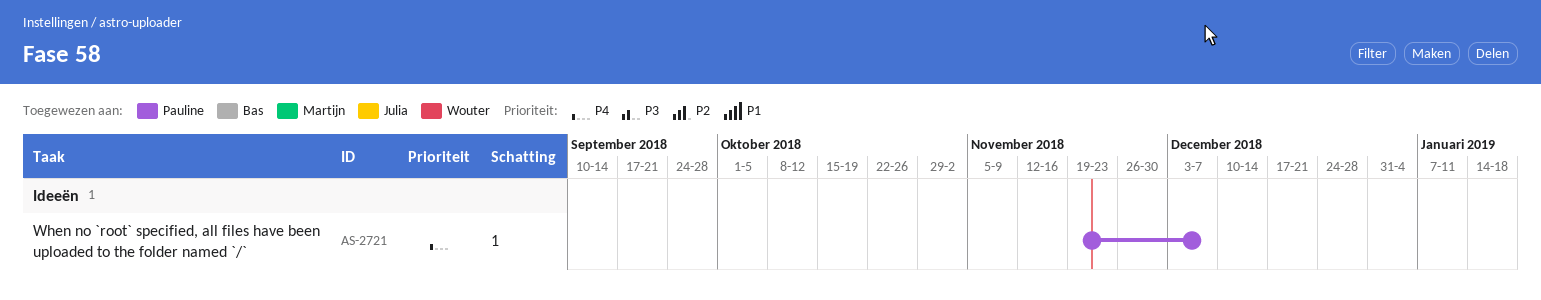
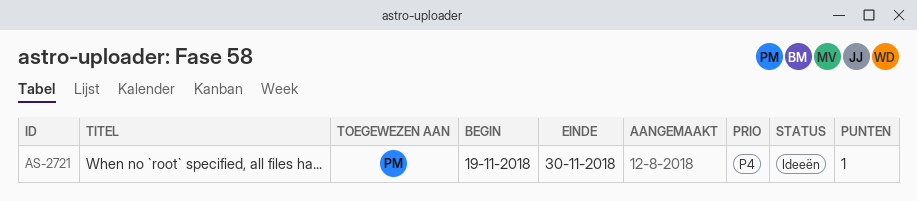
AS-2721, due: Dec 7 -> Nov 30

